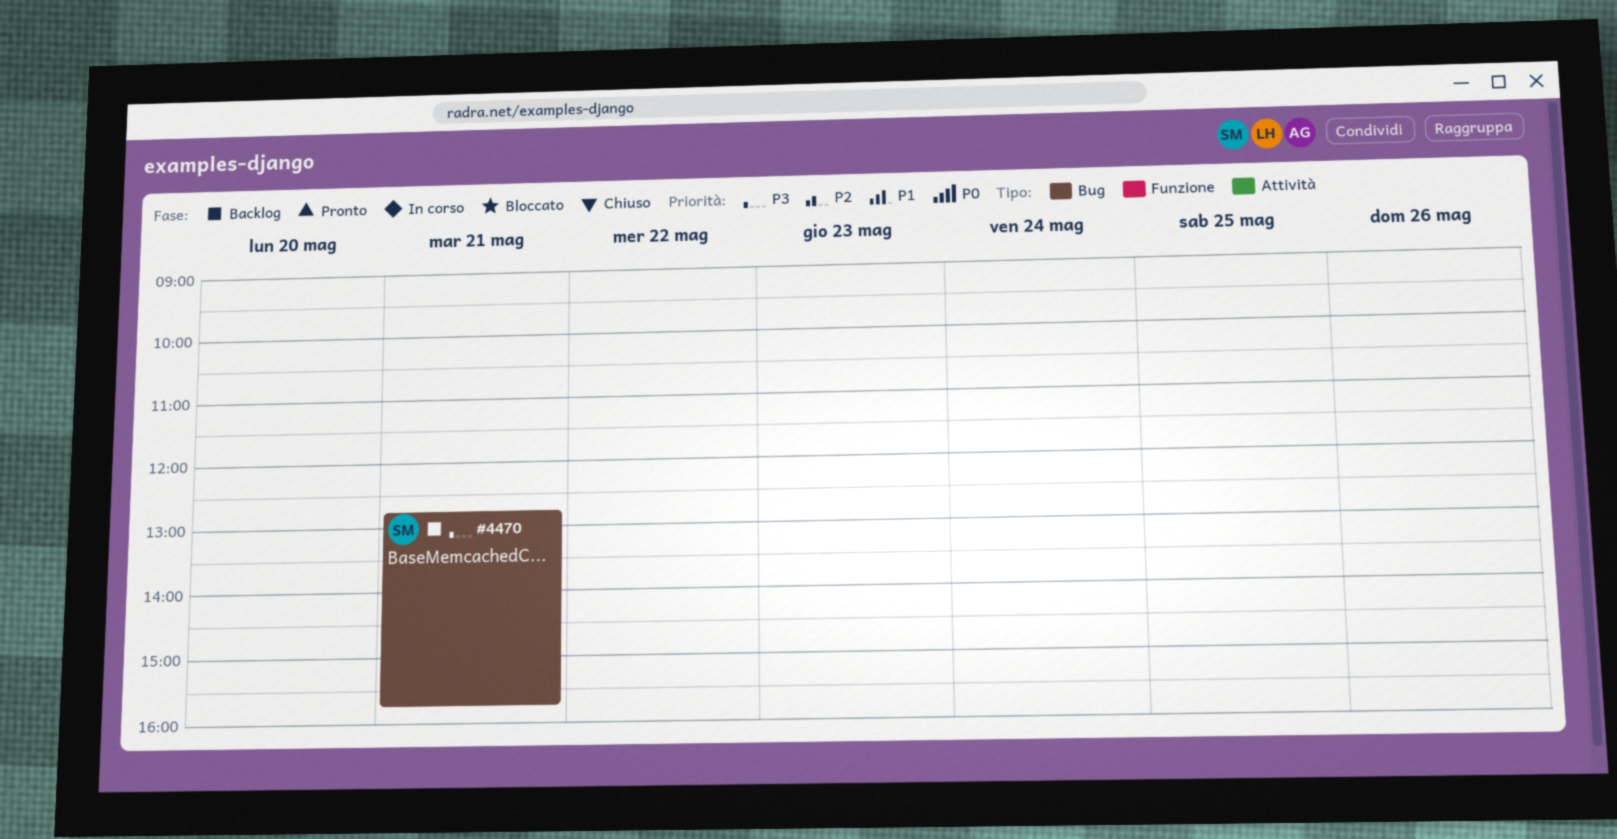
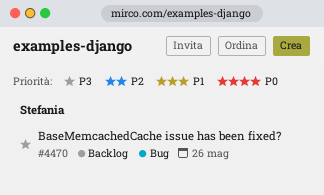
#4470, day: May 21 -> May 26

